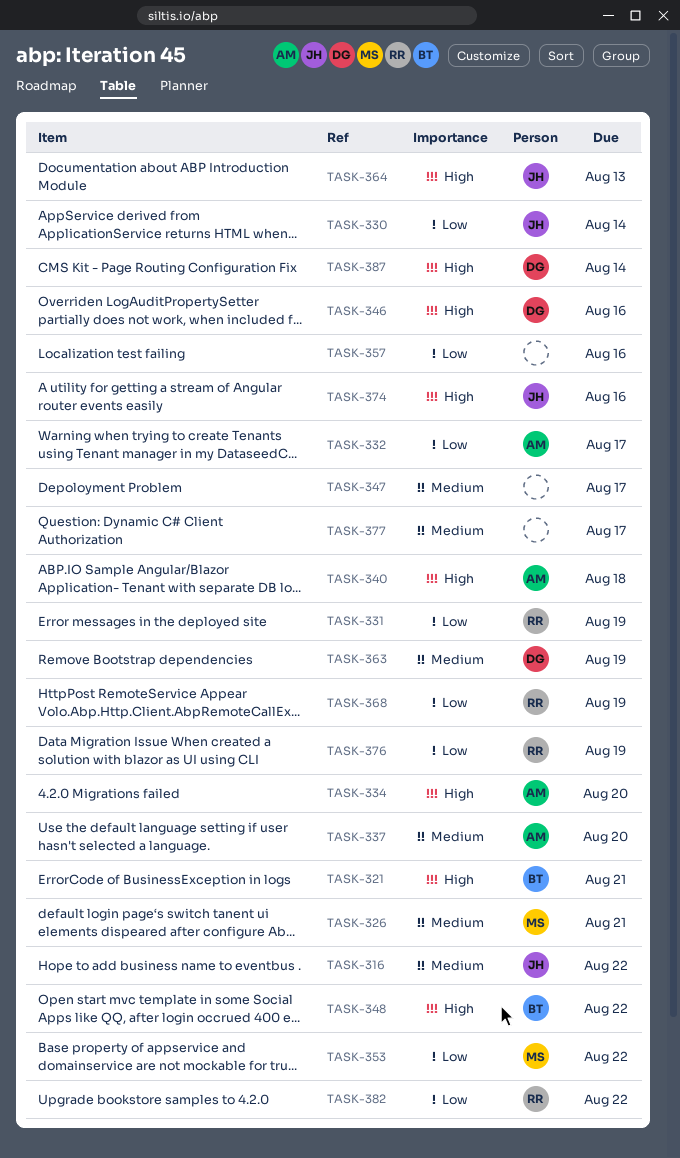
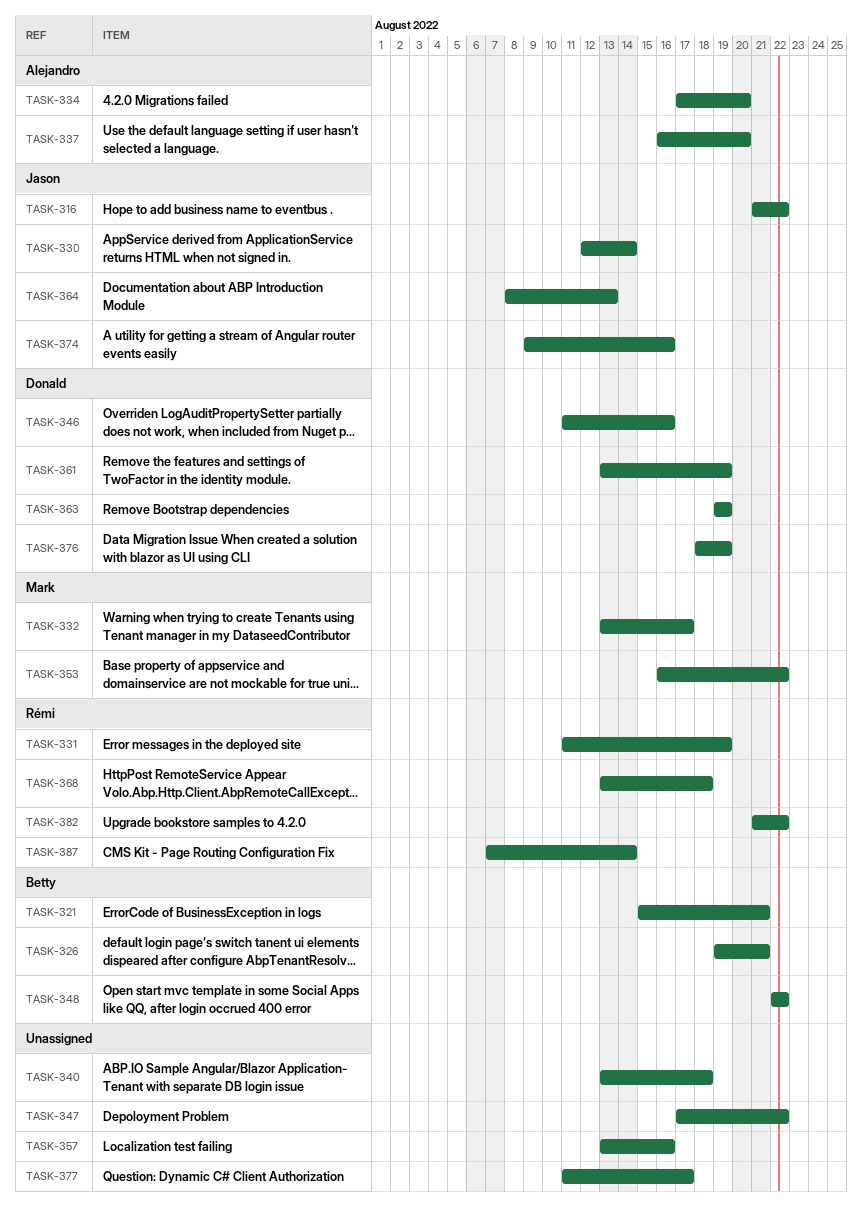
TASK-326, owner: Mark -> Betty
TASK-332, owner: Alejandro -> Mark
TASK-340, owner: Alejandro -> none
TASK-347, due: Aug 17 -> Aug 22
TASK-361: none -> present
TASK-368, due: Aug 19 -> Aug 18
TASK-376, owner: Rémi -> Donald
TASK-387, owner: Donald -> Rémi

